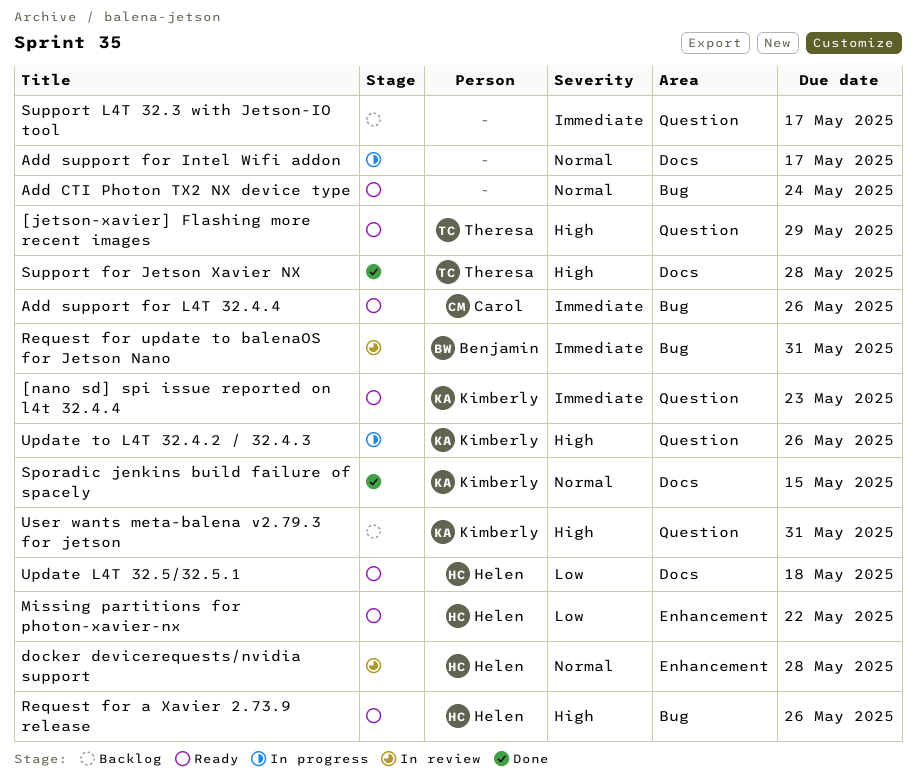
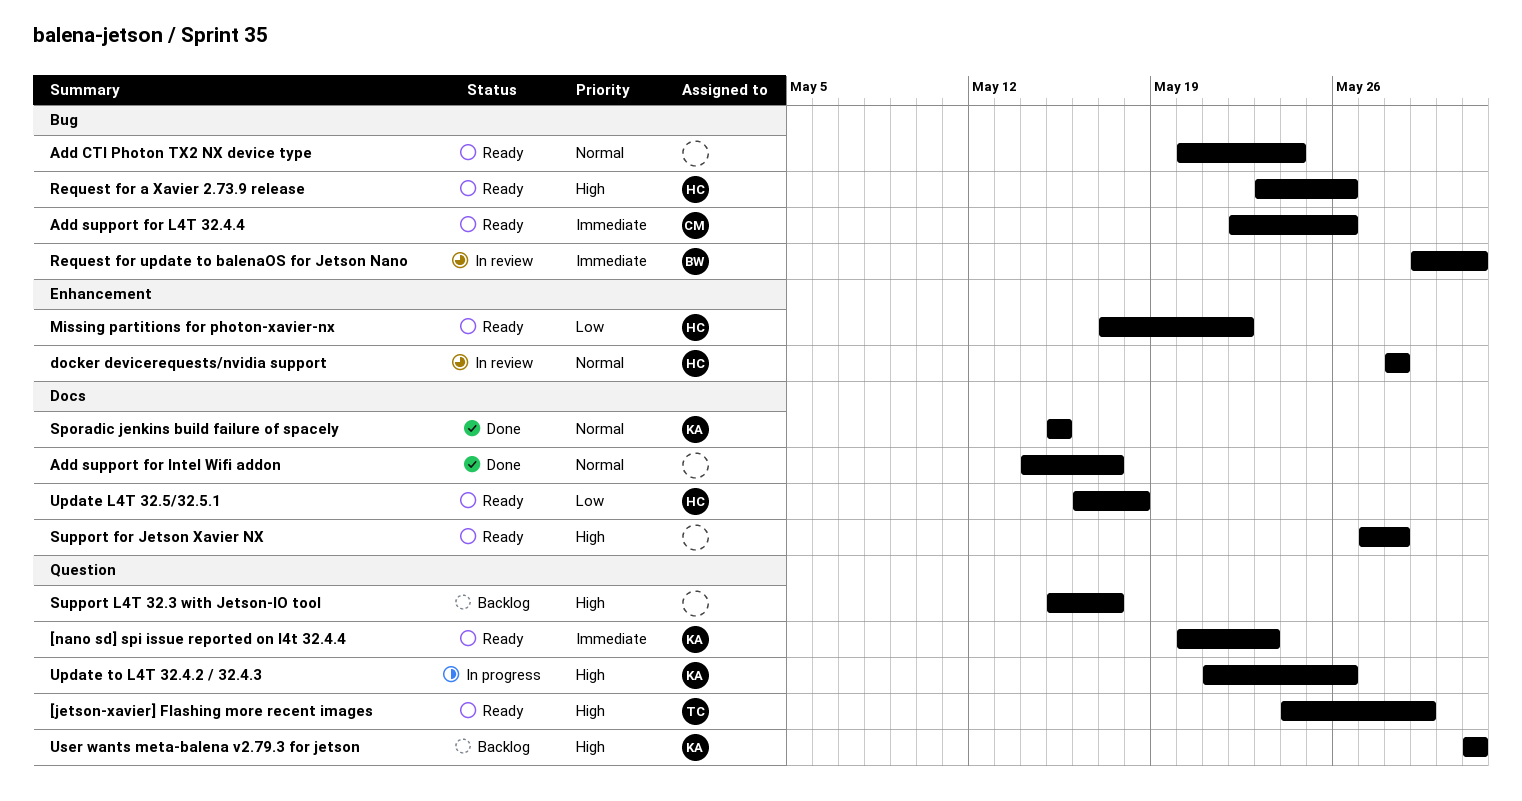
Add support for Intel Wifi addon, status: In progress -> Done
Support for Jetson Xavier NX, status: Done -> Ready
Support for Jetson Xavier NX, owner: Theresa -> none
Support L4T 32.3 with Jetson-IO tool, priority: Immediate -> High

